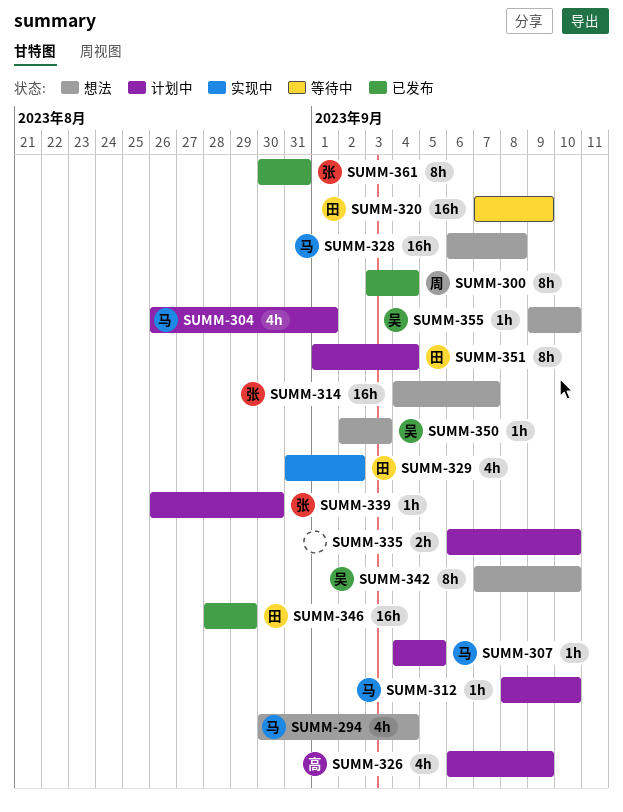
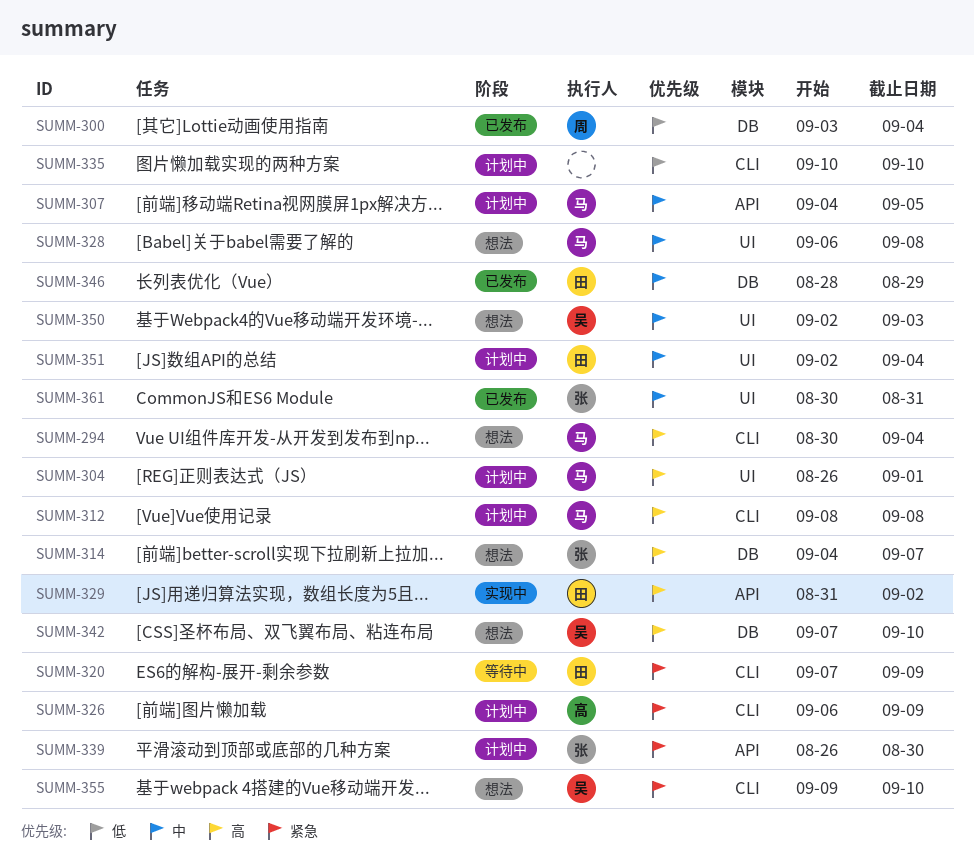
SUMM-312, due: Sep 10 -> Sep 8
SUMM-335, start: Sep 6 -> Sep 10
SUMM-351, start: Sep 1 -> Sep 2

